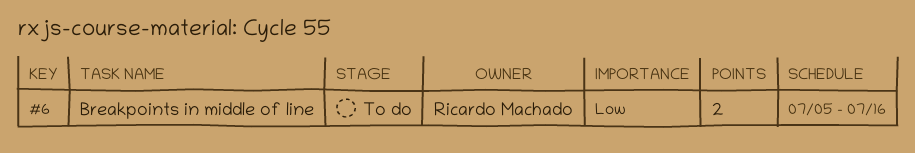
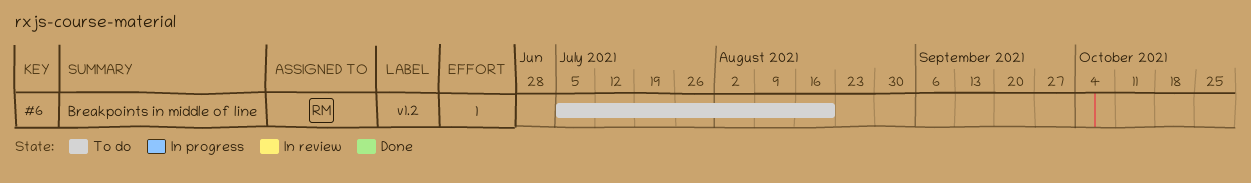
#6, estimate: 2 -> 1
#6, due: Jul 16 -> Aug 20

